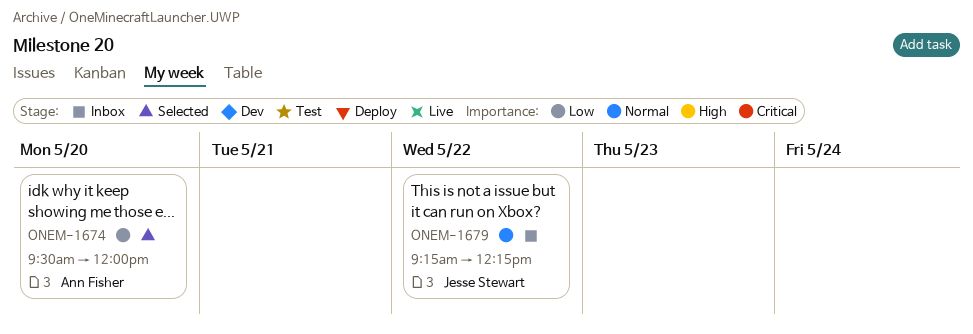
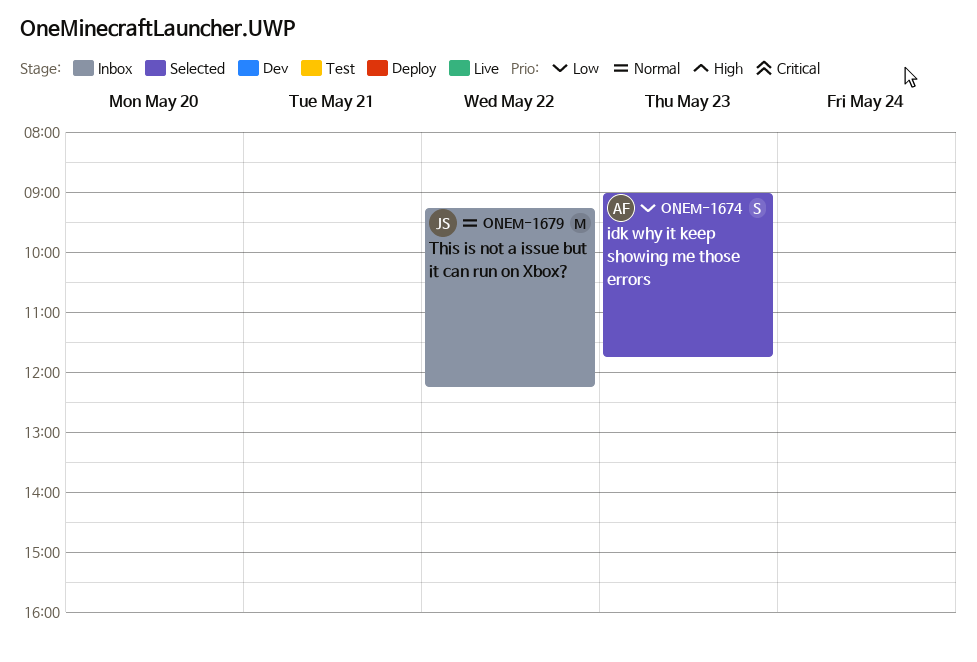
ONEM-1674, day: May 20 -> May 23
ONEM-1674, begins: 09:30 -> 09:00
ONEM-1674, ends: 12:00 -> 11:45

